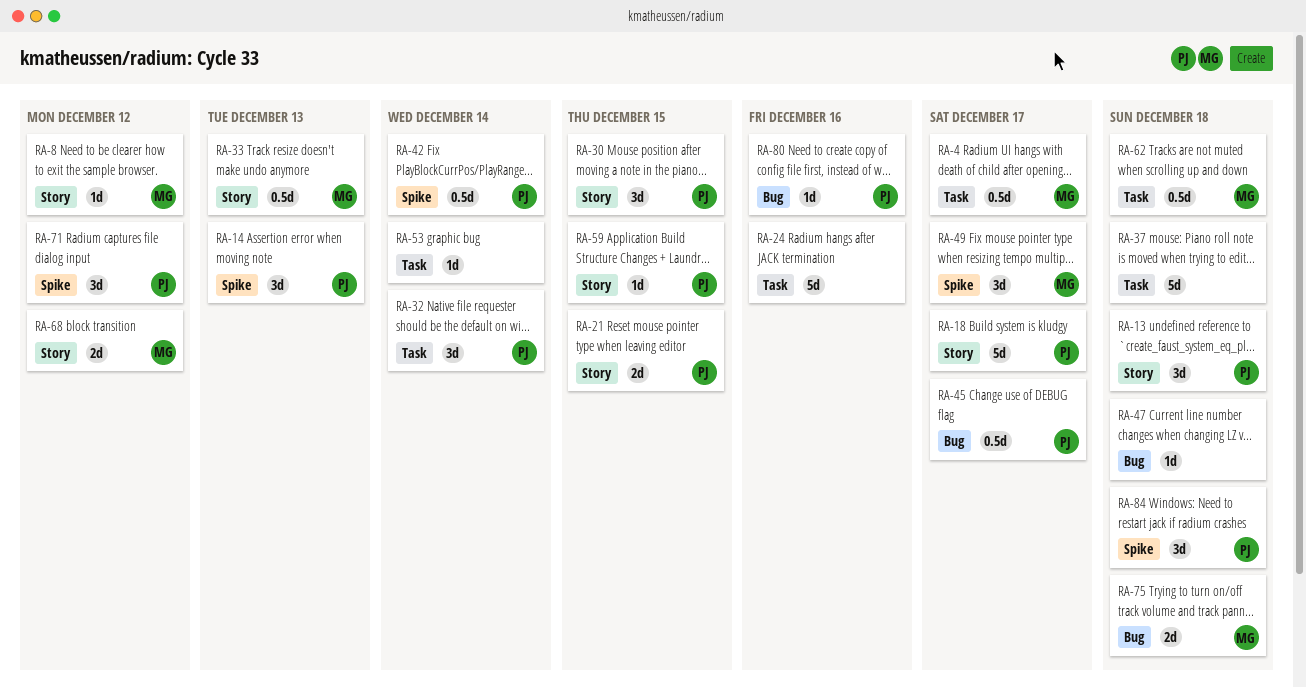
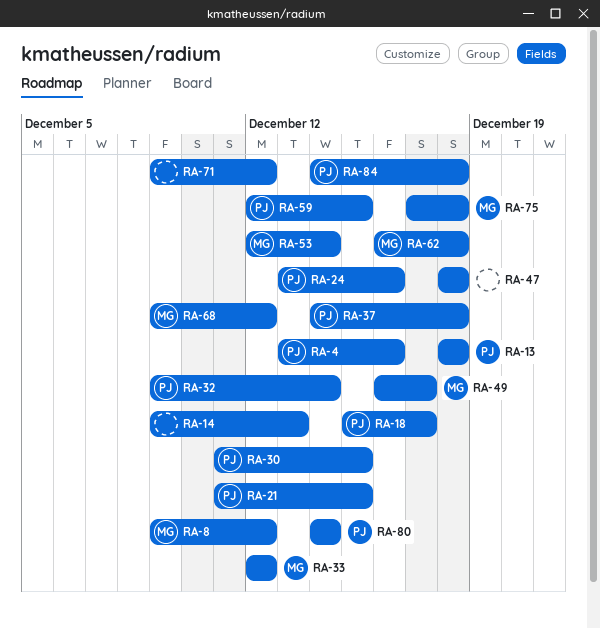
RA-4, owner: MG -> PJ
RA-4, due: Dec 17 -> Dec 16
RA-14, owner: PJ -> none
RA-24, owner: none -> PJ
RA-33, due: Dec 13 -> Dec 12
RA-37, owner: none -> PJ
RA-42: present -> none
RA-45: present -> none
RA-53, owner: none -> MG
RA-71, owner: PJ -> none
RA-80, due: Dec 16 -> Dec 14

